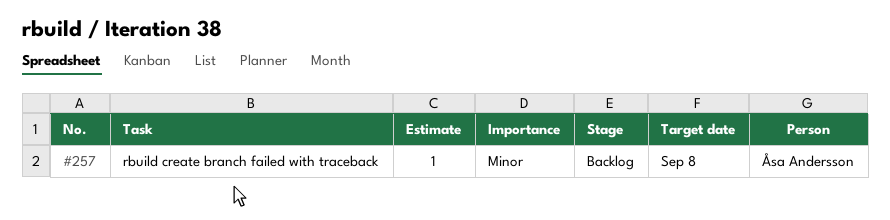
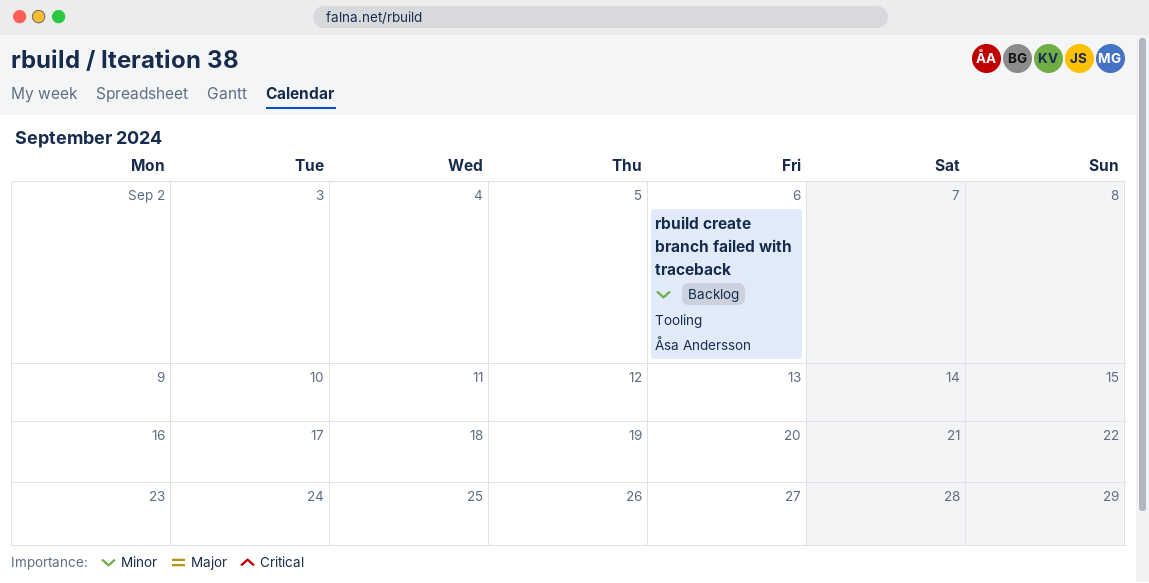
rbuild create branch failed with traceback, due: Sep 8 -> Sep 6

